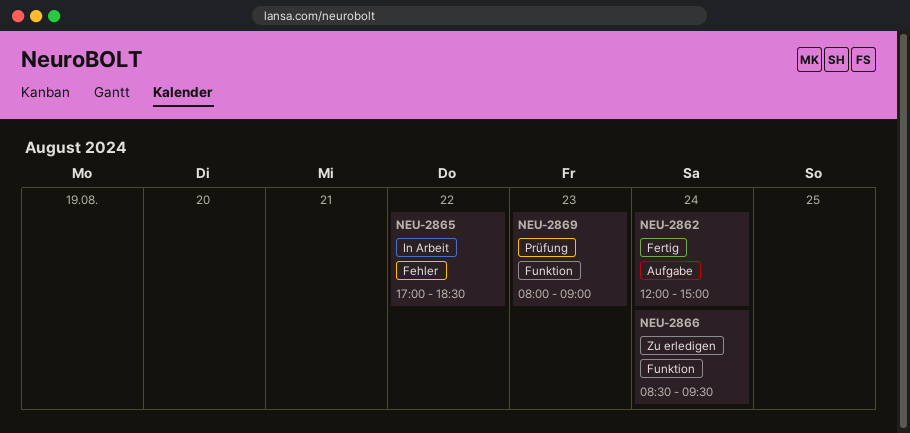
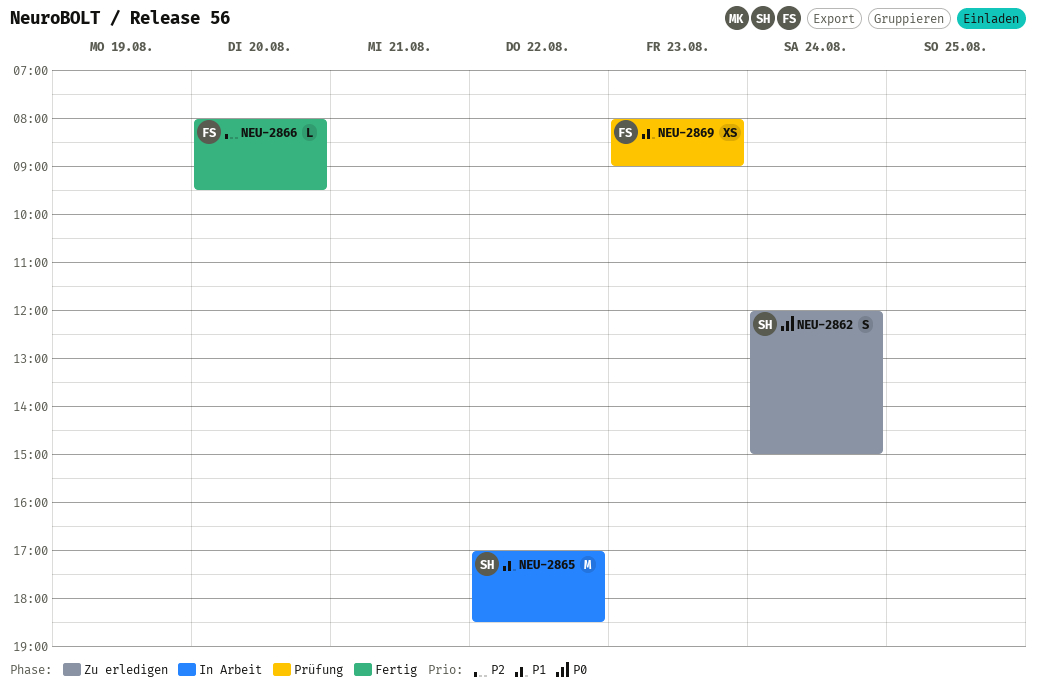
NEU-2862, status: Fertig -> Zu erledigen
NEU-2866, status: Zu erledigen -> Fertig
NEU-2866, day: Aug 24 -> Aug 20
NEU-2866, begins: 08:30 -> 08:00

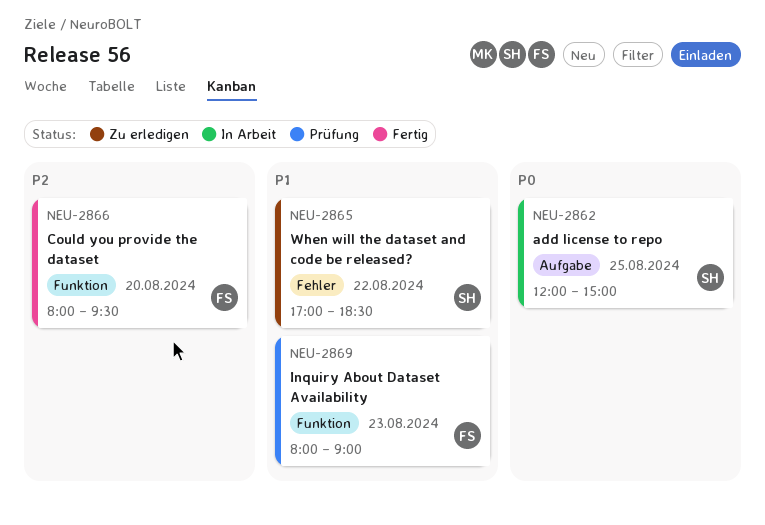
NEU-2862, status: Zu erledigen -> In Arbeit
NEU-2862, day: Aug 24 -> Aug 25
NEU-2865, status: In Arbeit -> Zu erledigen

